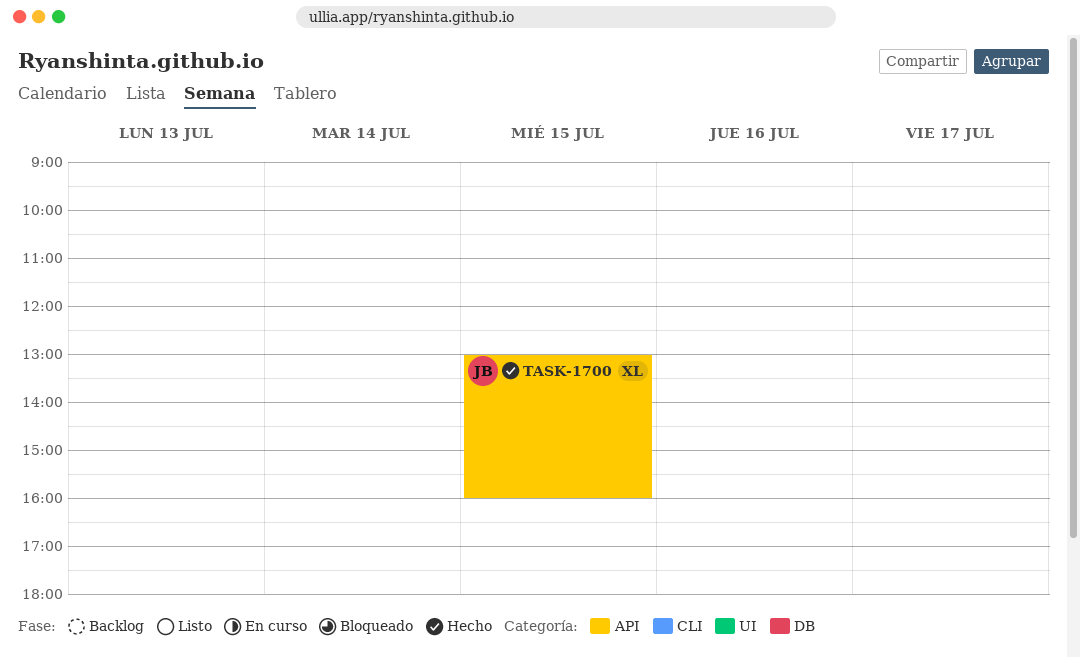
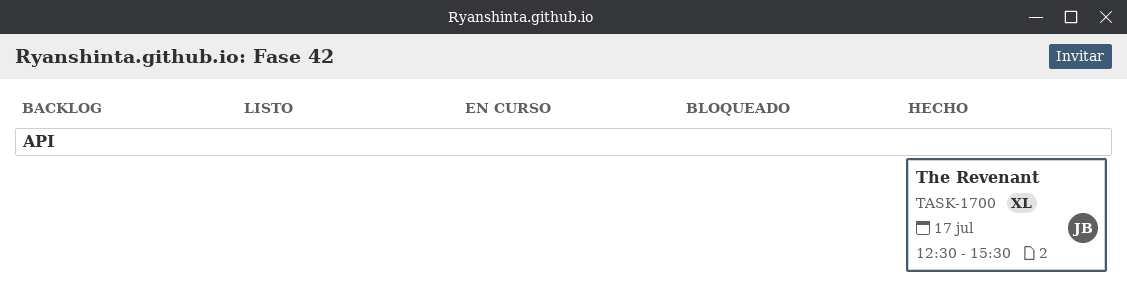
TASK-1700, day: Jul 15 -> Jul 17
TASK-1700, begins: 13:00 -> 12:30
TASK-1700, ends: 16:00 -> 15:30

